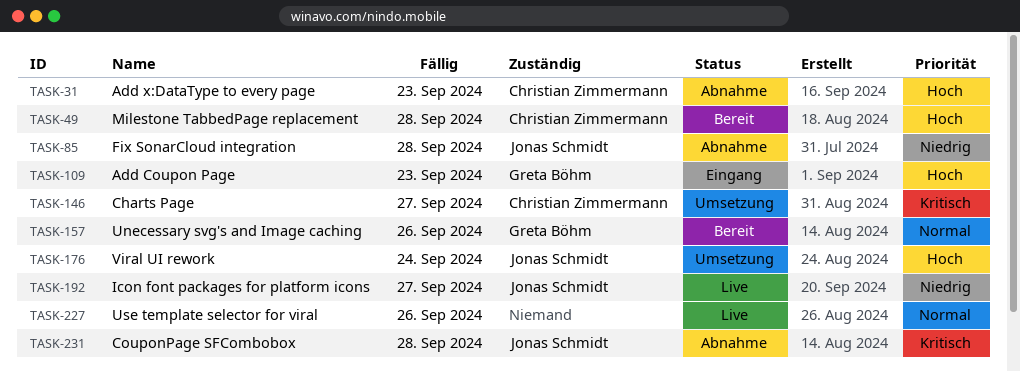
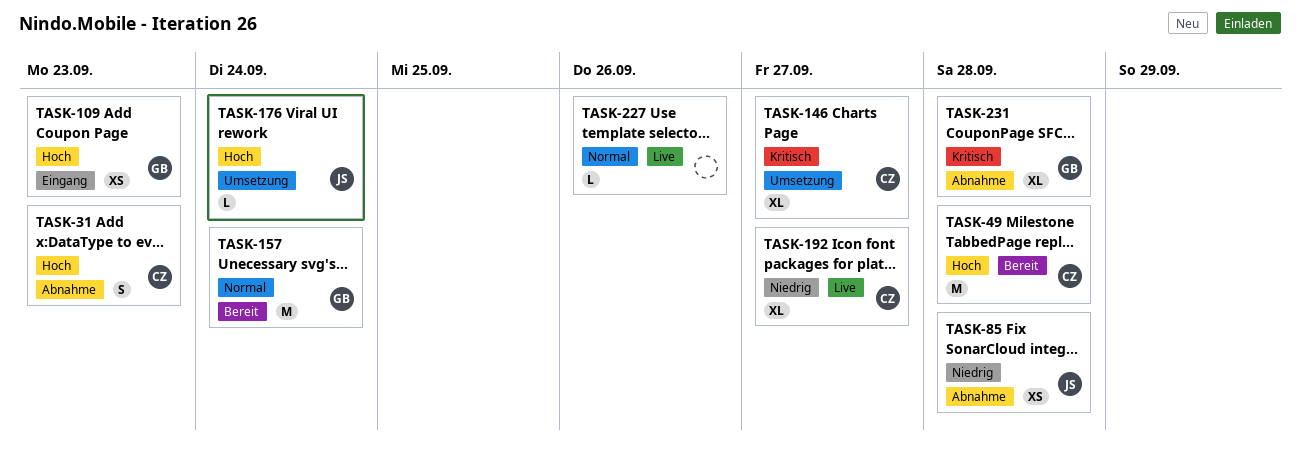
TASK-157, due: Sep 26 -> Sep 24
TASK-192, owner: Jonas Schmidt -> Christian Zimmermann
TASK-231, owner: Jonas Schmidt -> Greta Böhm

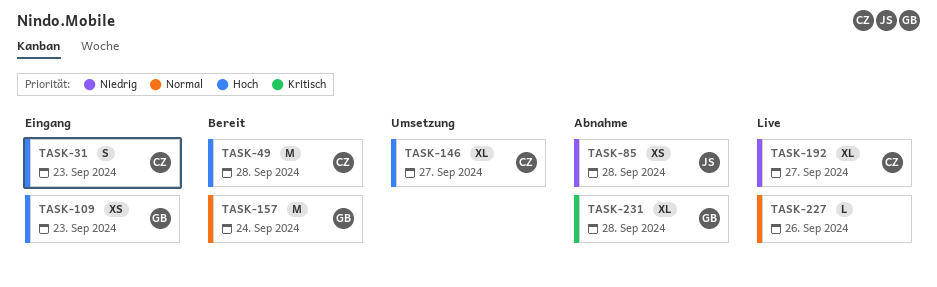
TASK-31, status: Abnahme -> Eingang
TASK-146, priority: Kritisch -> Hoch
TASK-176: present -> none

